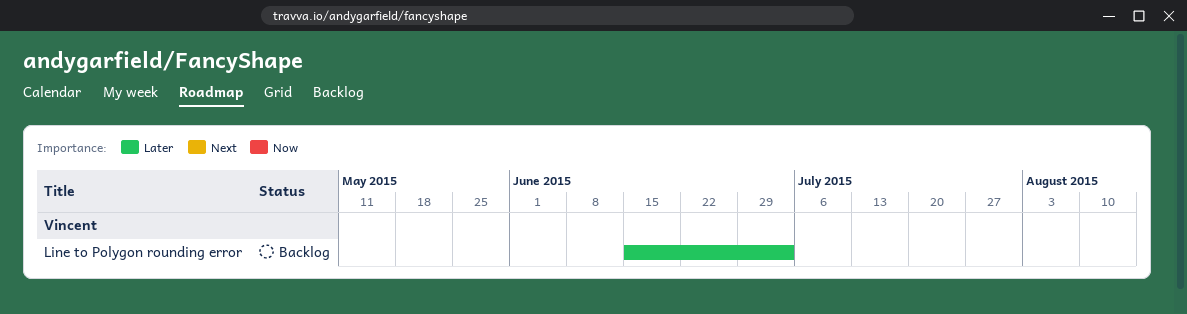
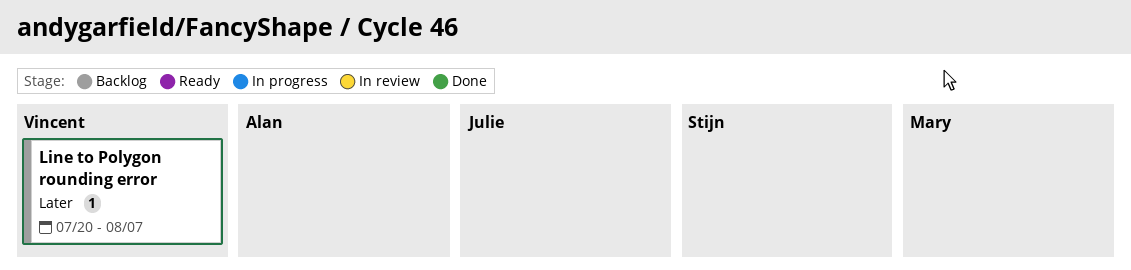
Line to Polygon rounding error, start: Jun 15 -> Jul 20
Line to Polygon rounding error, due: Jul 3 -> Aug 7

